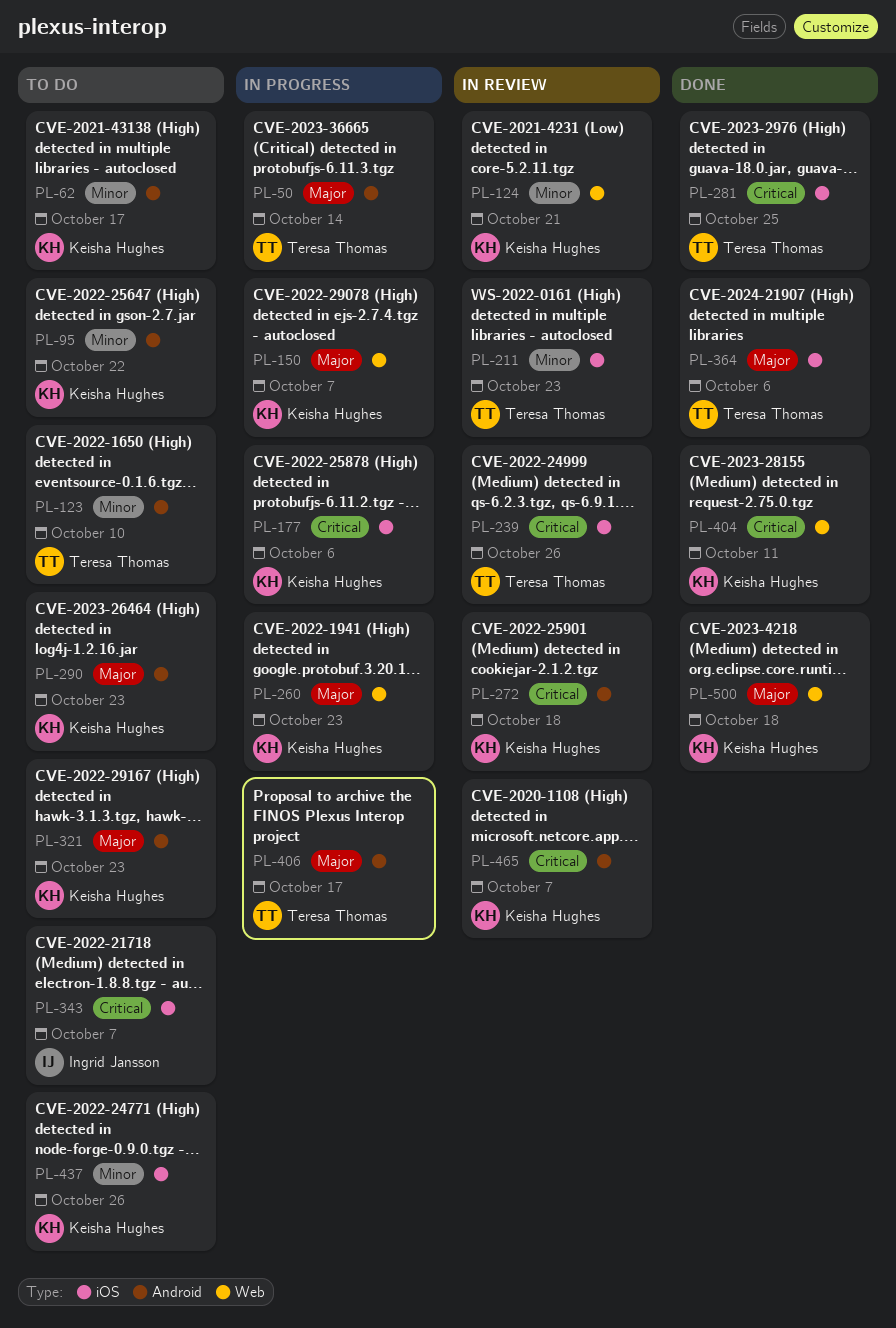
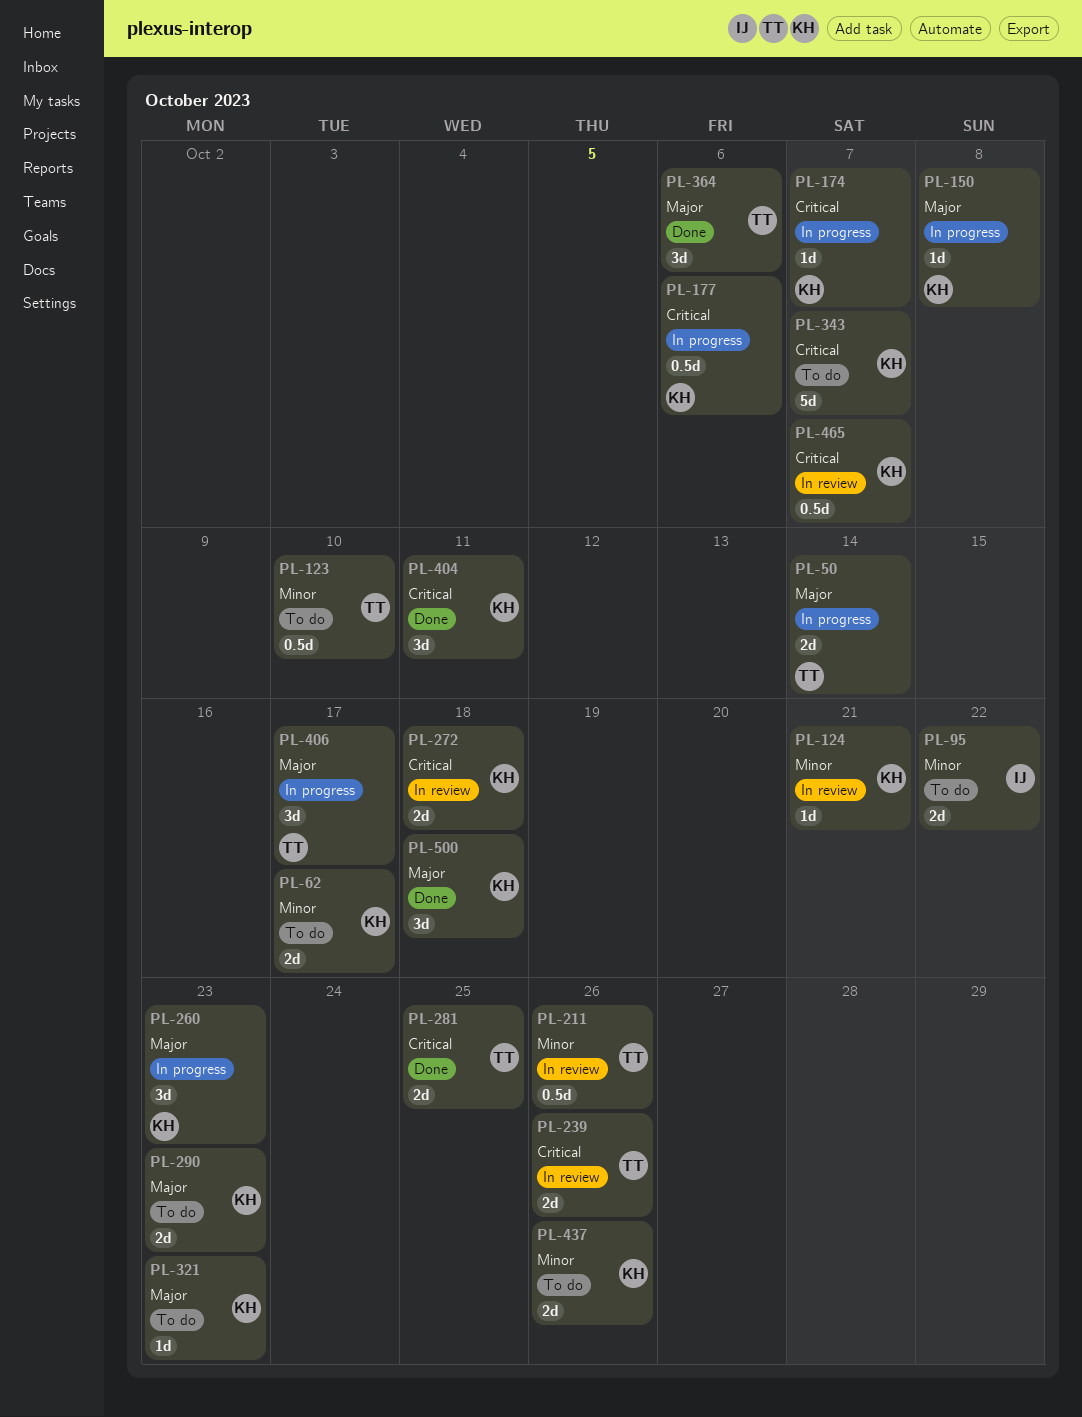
PL-95, owner: Keisha Hughes -> Ingrid Jansson
PL-150, due: Oct 7 -> Oct 8
PL-174: none -> present
PL-211, due: Oct 23 -> Oct 26
PL-343, owner: Ingrid Jansson -> Keisha Hughes

